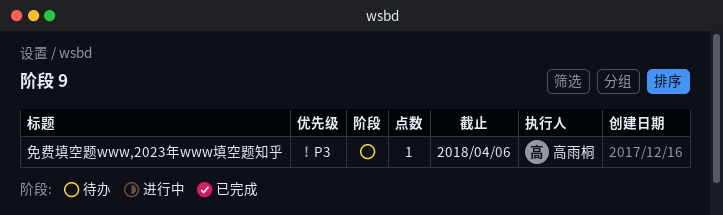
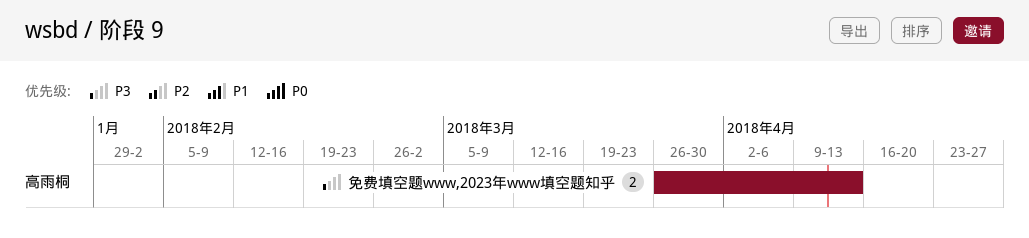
免费填空题www,2023年www填空题知乎, estimate: 1 -> 2
免费填空题www,2023年www填空题知乎, due: Apr 6 -> Apr 13

